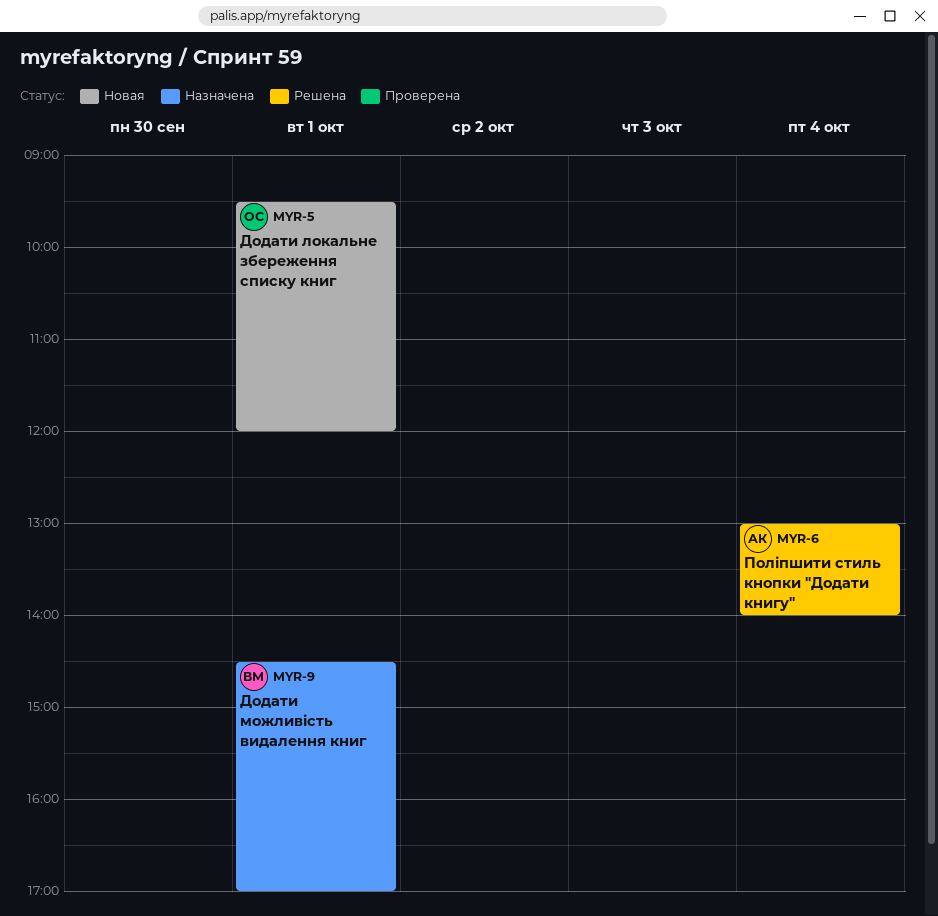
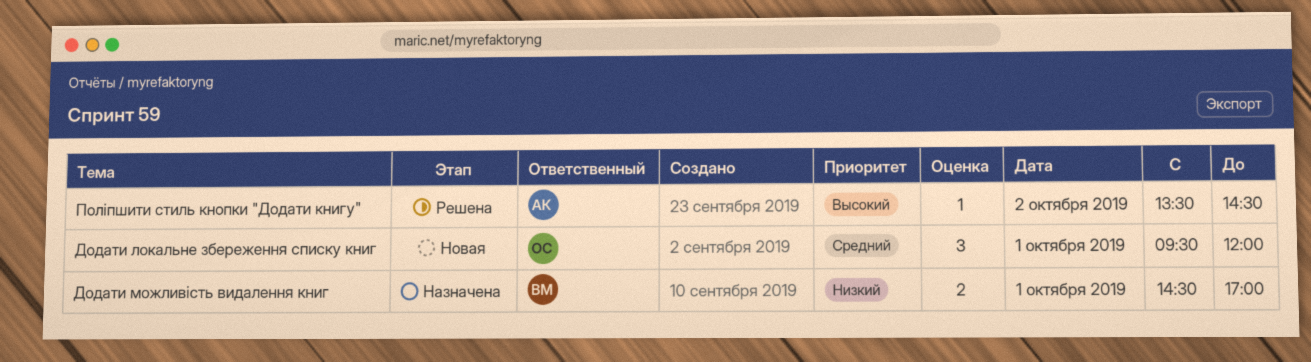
Поліпшити стиль кнопки "Додати книгу", day: Oct 4 -> Oct 2
Поліпшити стиль кнопки "Додати книгу", begins: 13:00 -> 13:30
Поліпшити стиль кнопки "Додати книгу", ends: 14:00 -> 14:30

